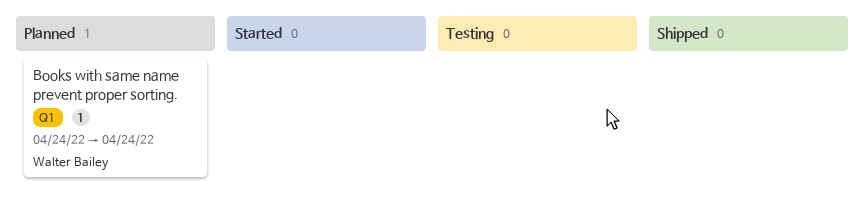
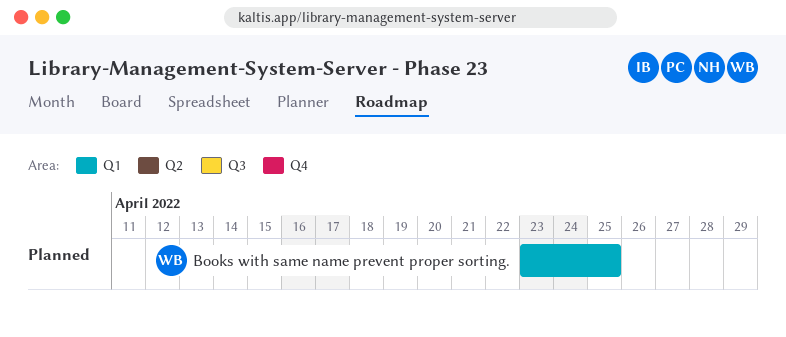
Books with same name prevent proper sorting., start: Apr 24 -> Apr 23
Books with same name prevent proper sorting., due: Apr 24 -> Apr 25

